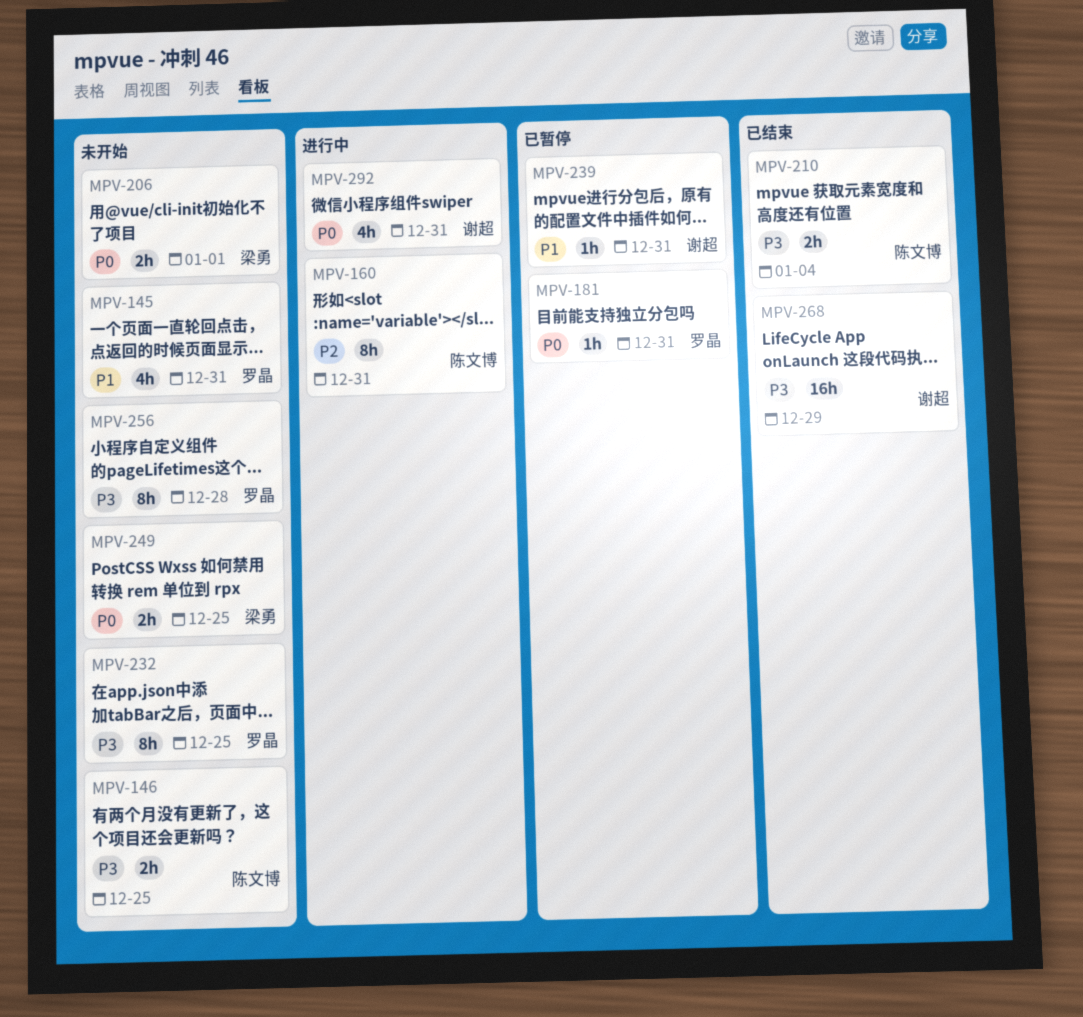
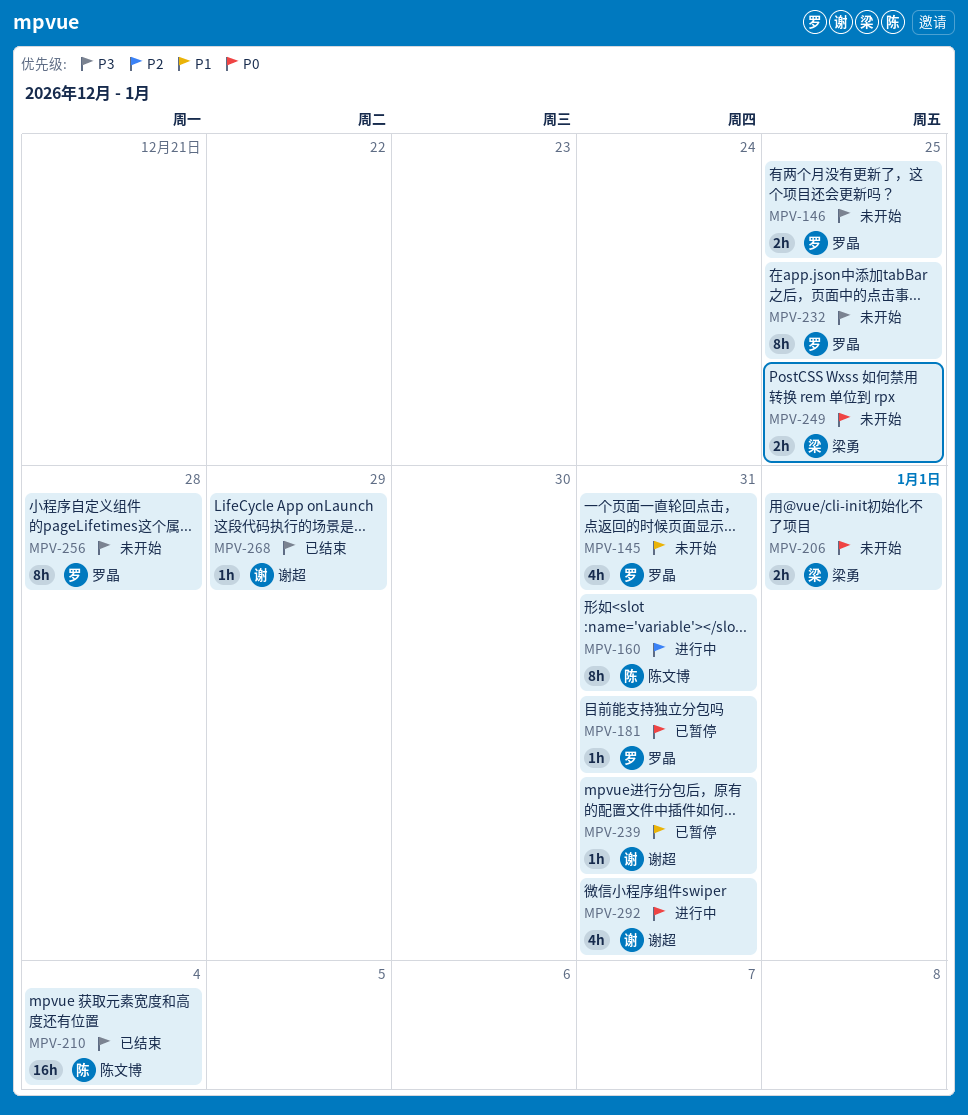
MPV-146, owner: 陈文博 -> 罗晶
MPV-210, estimate: 2h -> 16h
MPV-268, estimate: 16h -> 1h

